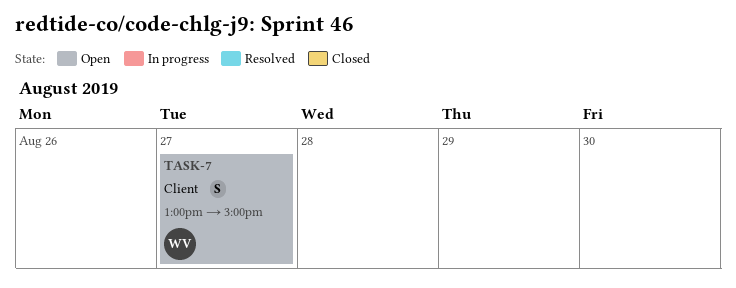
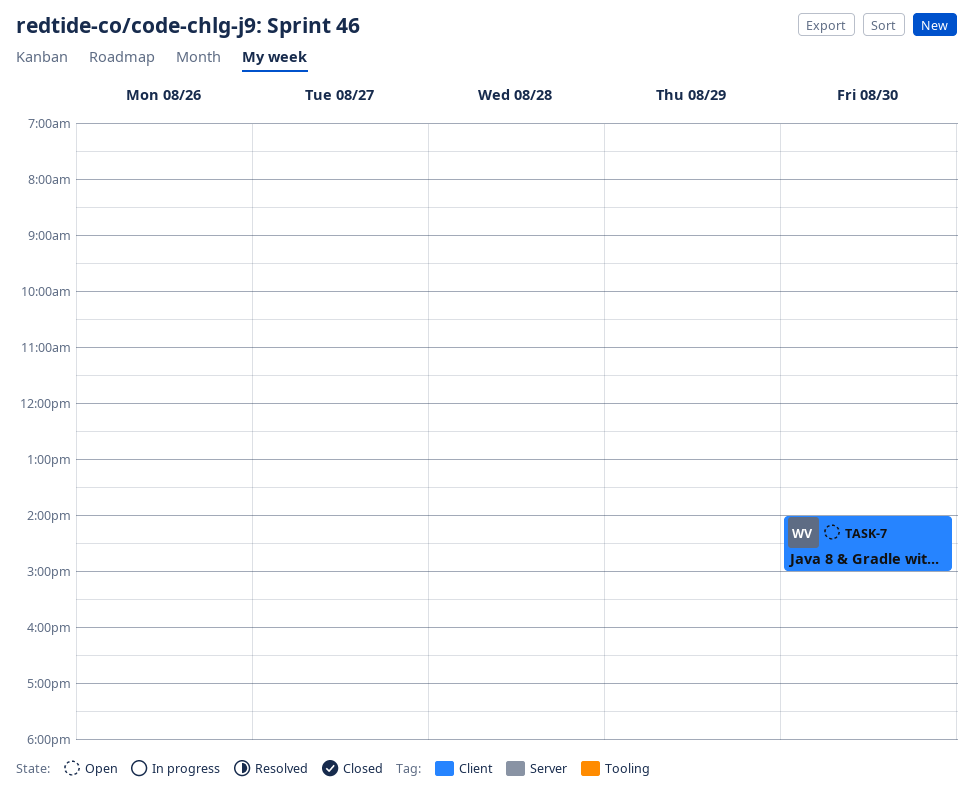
TASK-7, day: Aug 27 -> Aug 30
TASK-7, begins: 13:00 -> 14:00

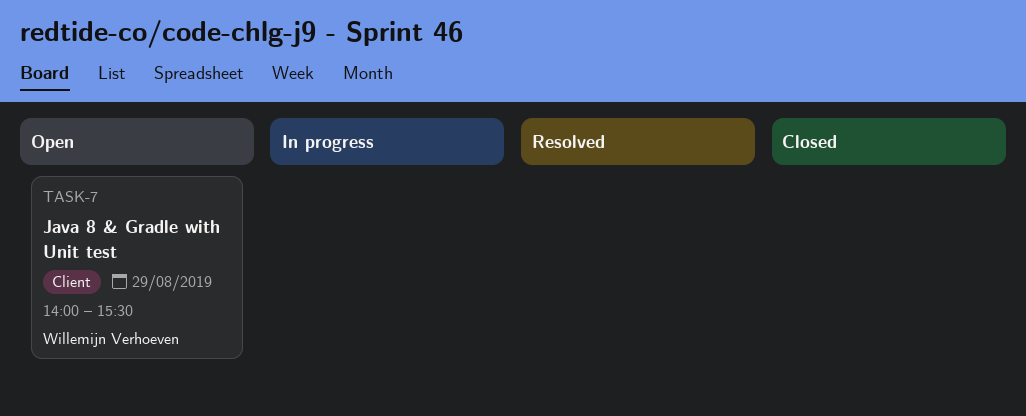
TASK-7, day: Aug 30 -> Aug 29
TASK-7, ends: 15:00 -> 15:30

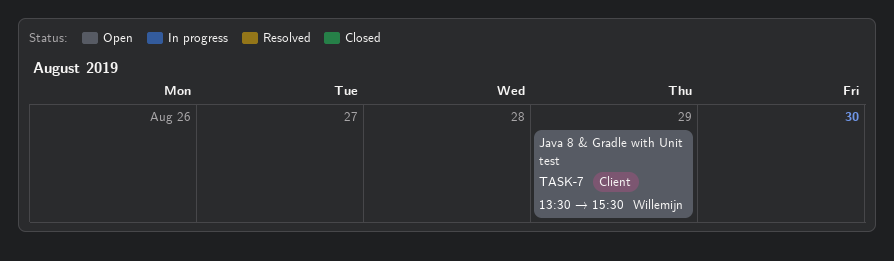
TASK-7, begins: 14:00 -> 13:30

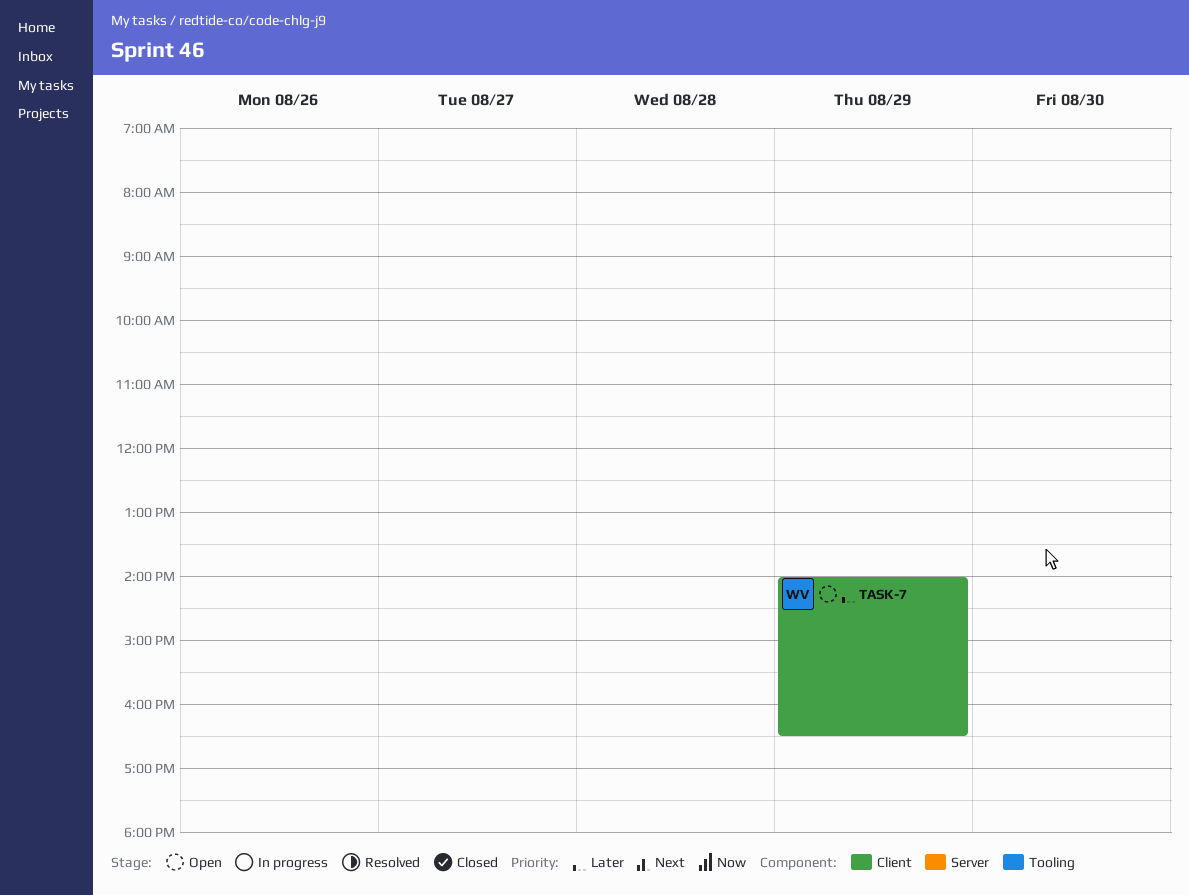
TASK-7, begins: 13:30 -> 14:00
TASK-7, ends: 15:30 -> 16:30

